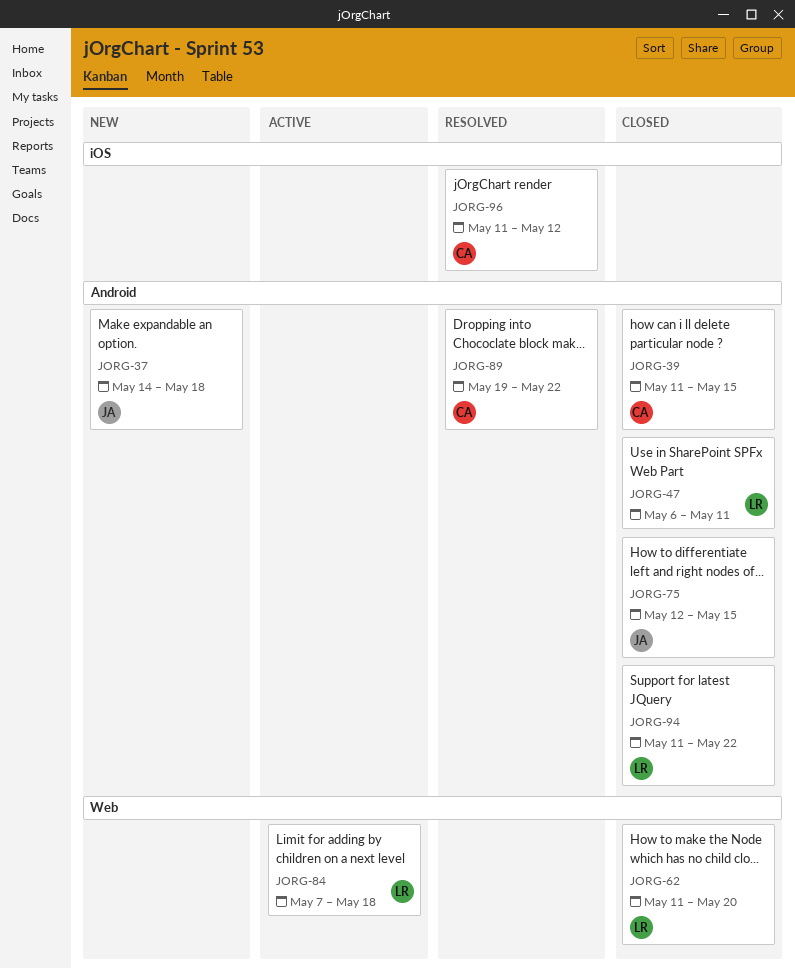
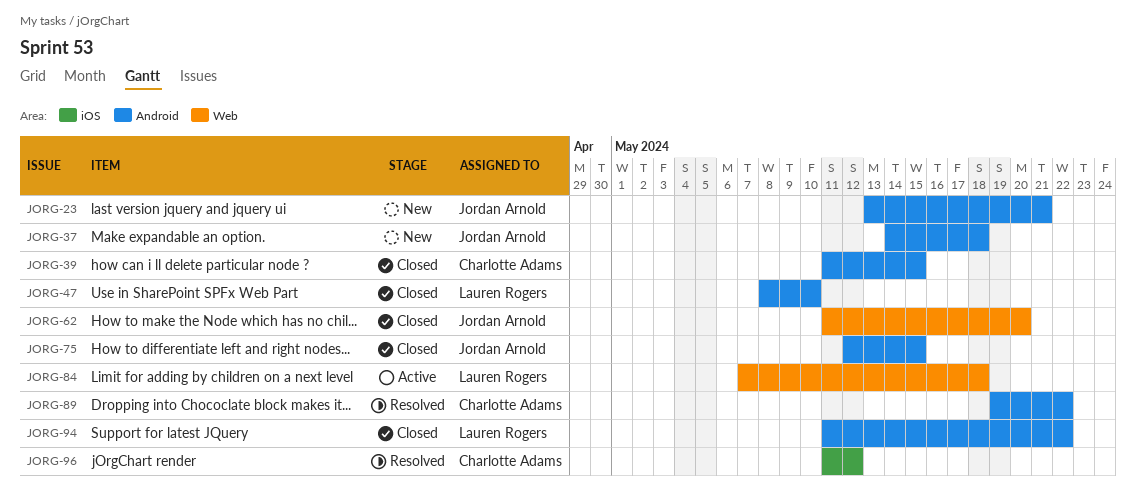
JORG-23: none -> present
JORG-47, start: May 6 -> May 8
JORG-47, due: May 11 -> May 10
JORG-62, owner: Lauren Rogers -> Jordan Arnold

